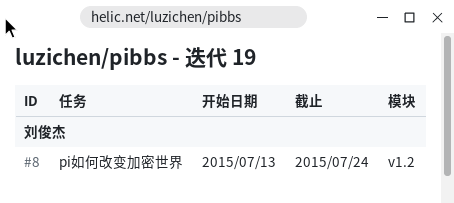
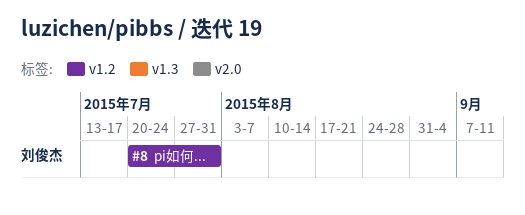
#8, start: Jul 13 -> Jul 20
#8, due: Jul 24 -> Jul 31

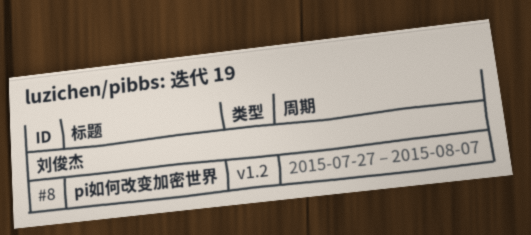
#8, start: Jul 20 -> Jul 27
#8, due: Jul 31 -> Aug 7

